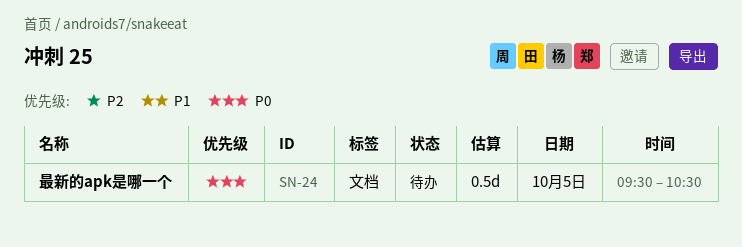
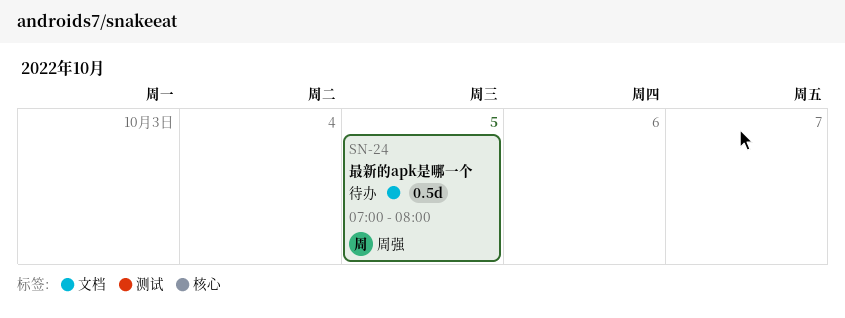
SN-24, begins: 09:30 -> 07:00
SN-24, ends: 10:30 -> 08:00

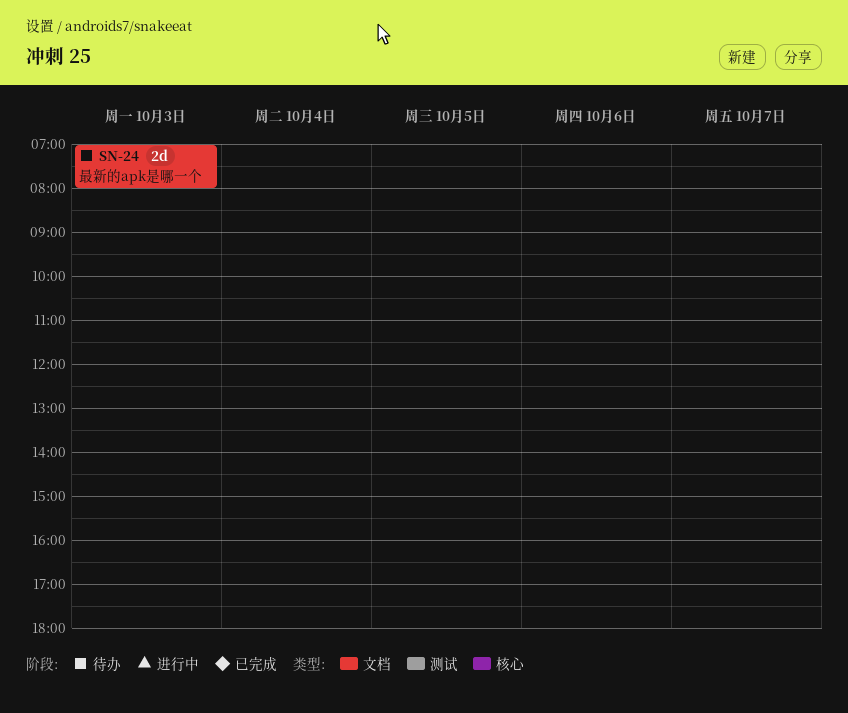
SN-24, estimate: 0.5d -> 2d
SN-24, day: Oct 5 -> Oct 3

